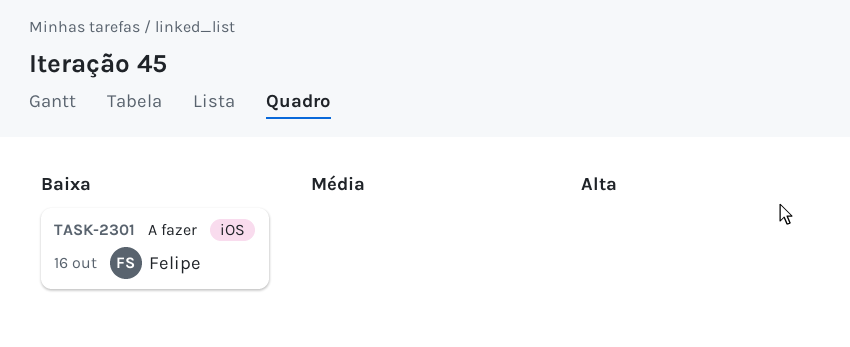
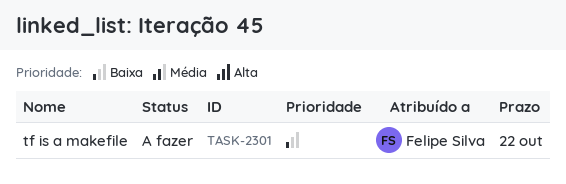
TASK-2301, due: Oct 16 -> Oct 22

